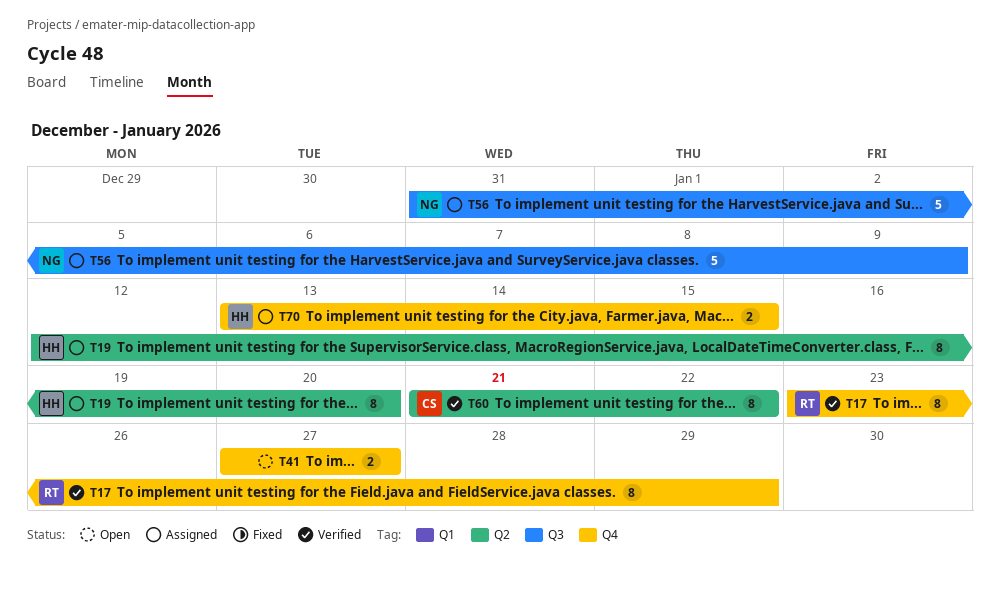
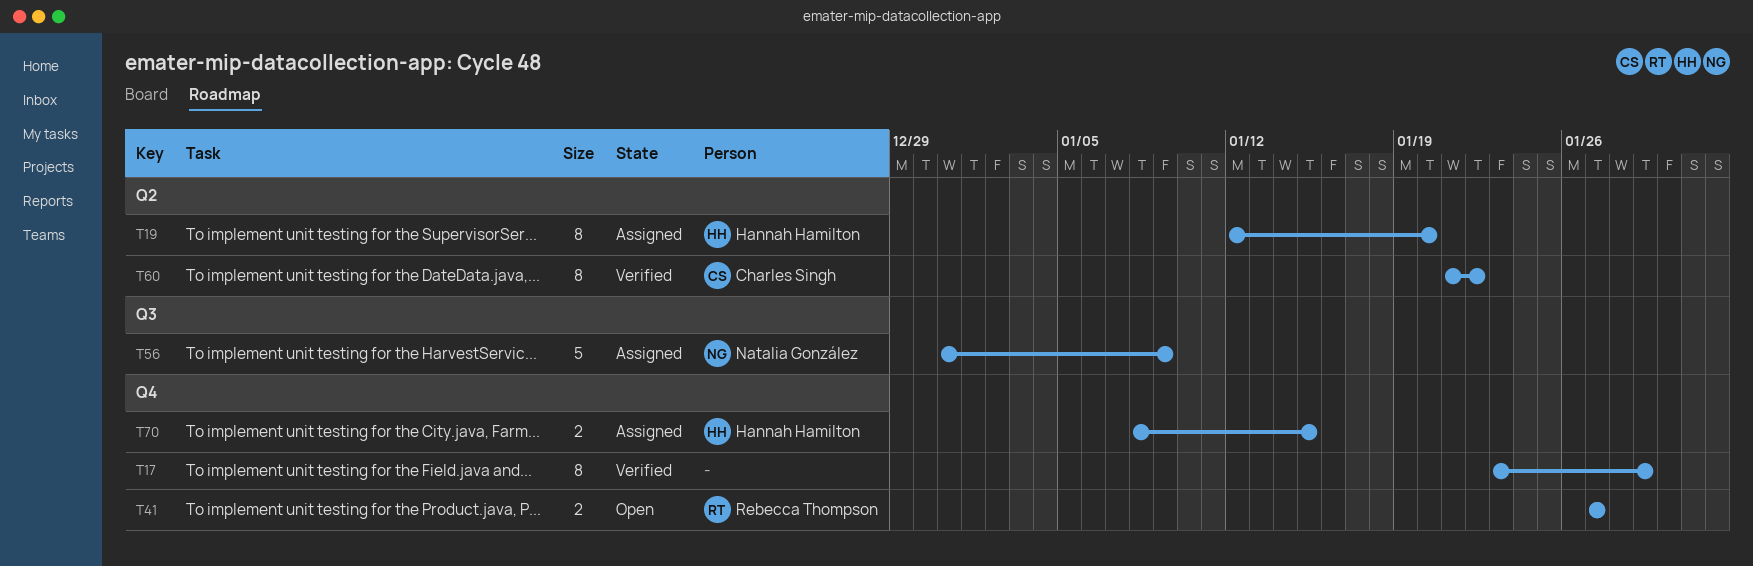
T17, owner: Rebecca Thompson -> none
T41, owner: none -> Rebecca Thompson
T70, start: Jan 13 -> Jan 8

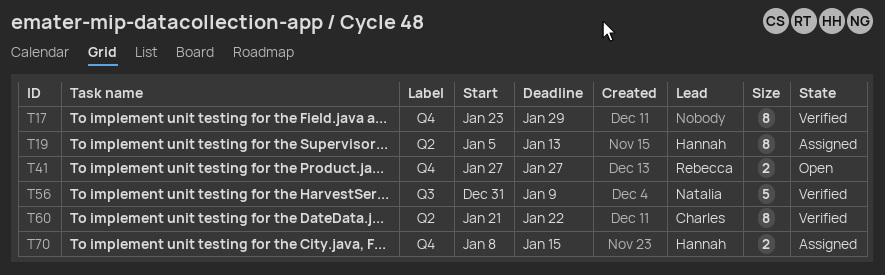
T19, start: Jan 12 -> Jan 5
T19, due: Jan 20 -> Jan 13
T56, status: Assigned -> Verified

